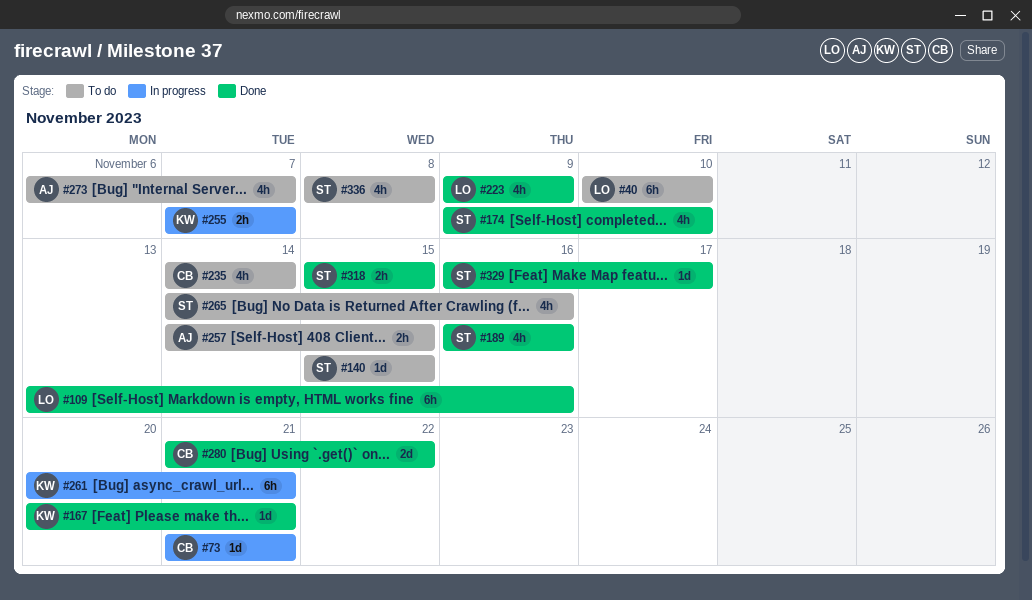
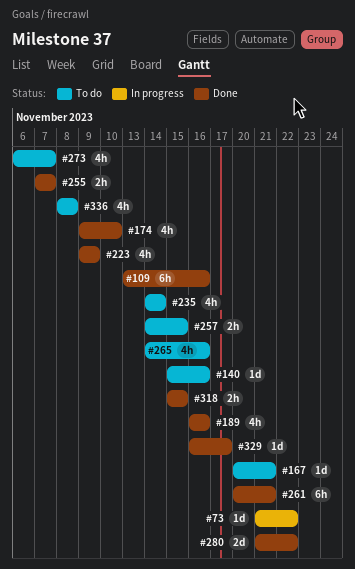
#40: present -> none
#73, due: Nov 21 -> Nov 22
#140, due: Nov 15 -> Nov 16
#167, status: Done -> To do
#255, status: In progress -> Done
#261, status: In progress -> Done

